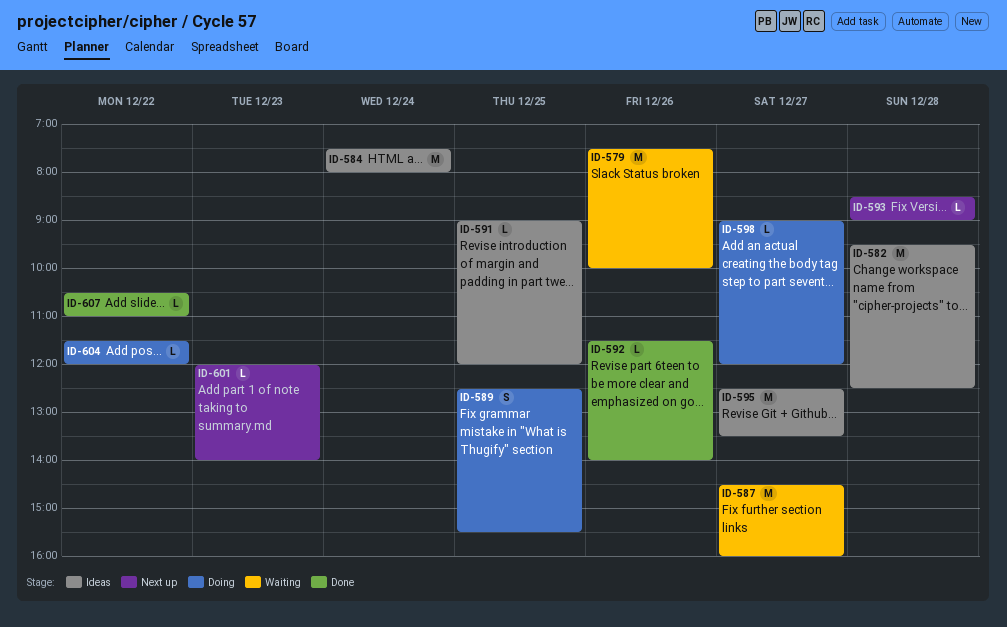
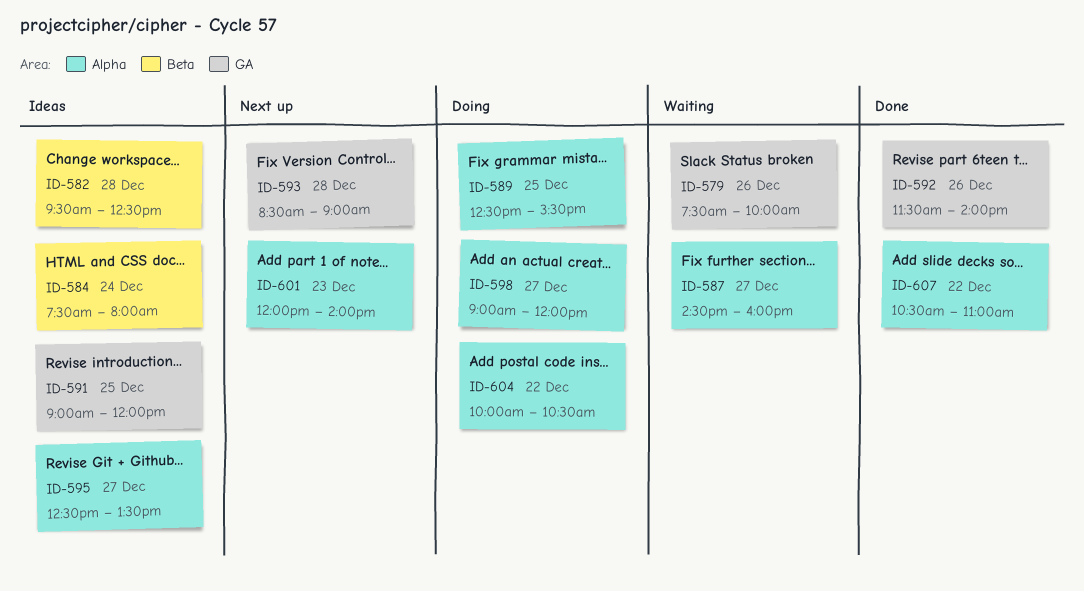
ID-604, begins: 11:30 -> 10:00
ID-604, ends: 12:00 -> 10:30

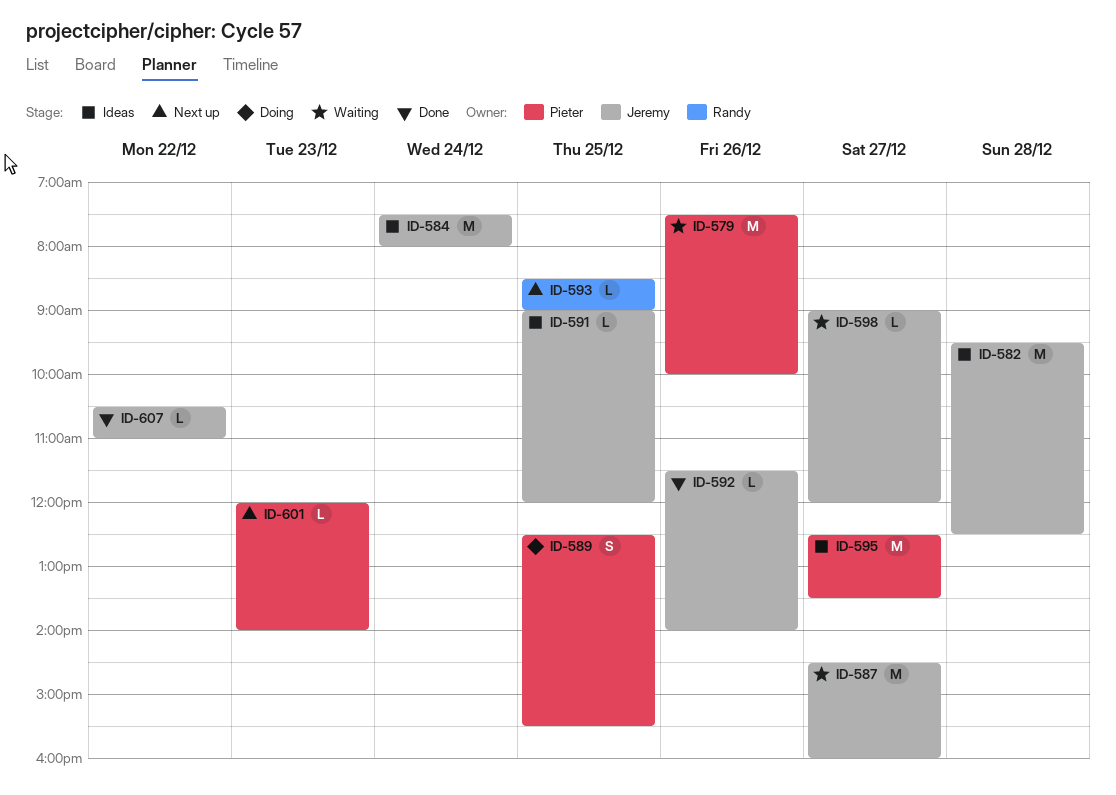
ID-593, day: Dec 28 -> Dec 25
ID-598, status: Doing -> Waiting
ID-604: present -> none

